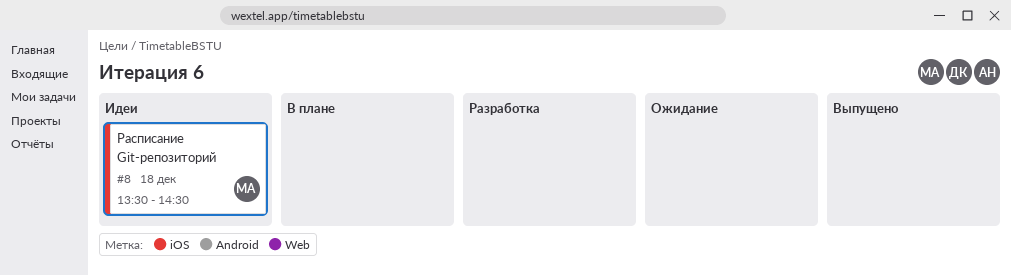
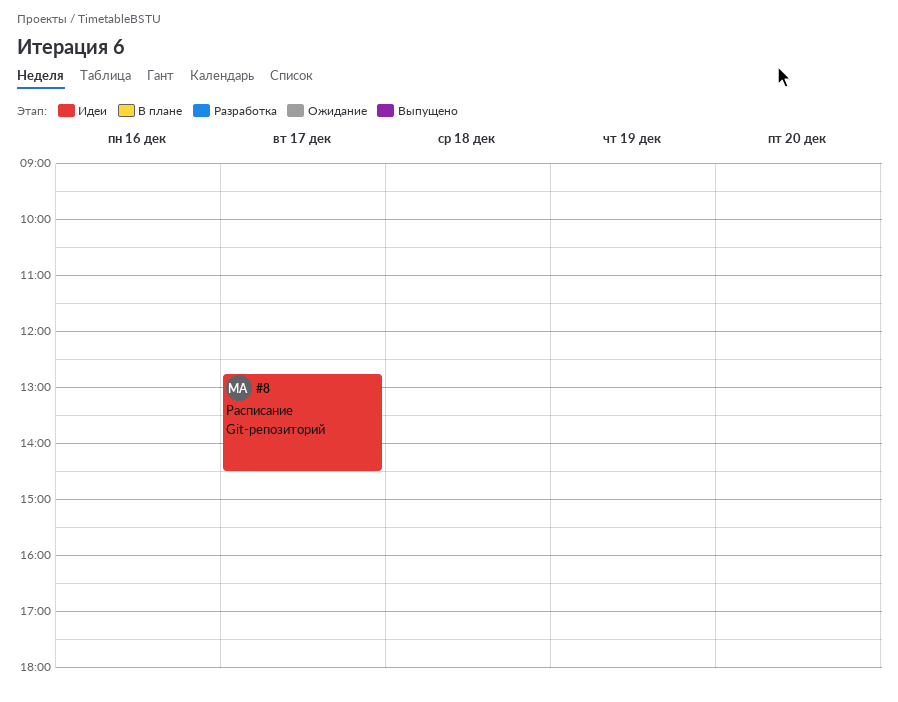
#8, day: Dec 18 -> Dec 17
#8, begins: 13:30 -> 12:45

